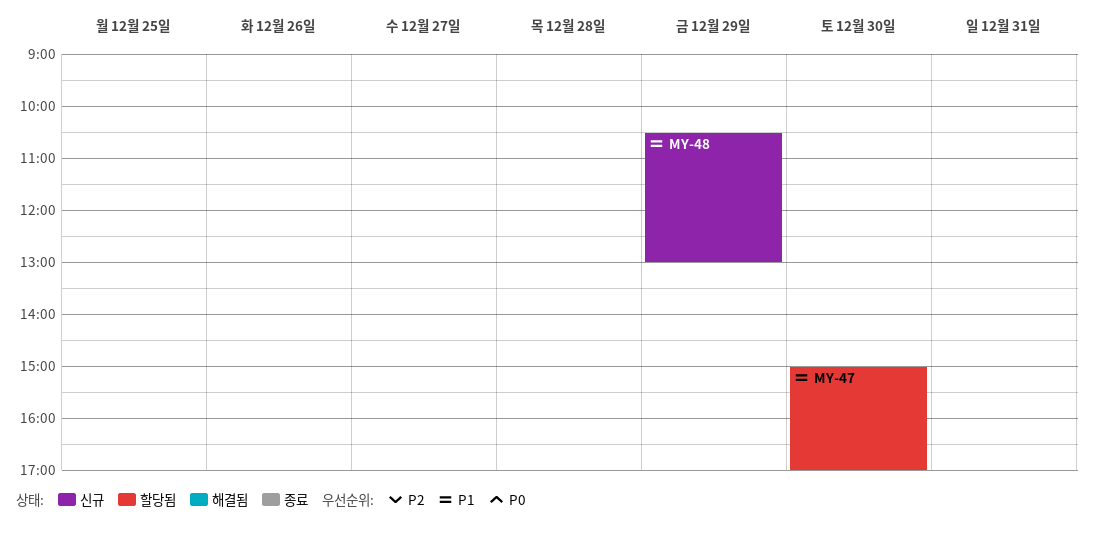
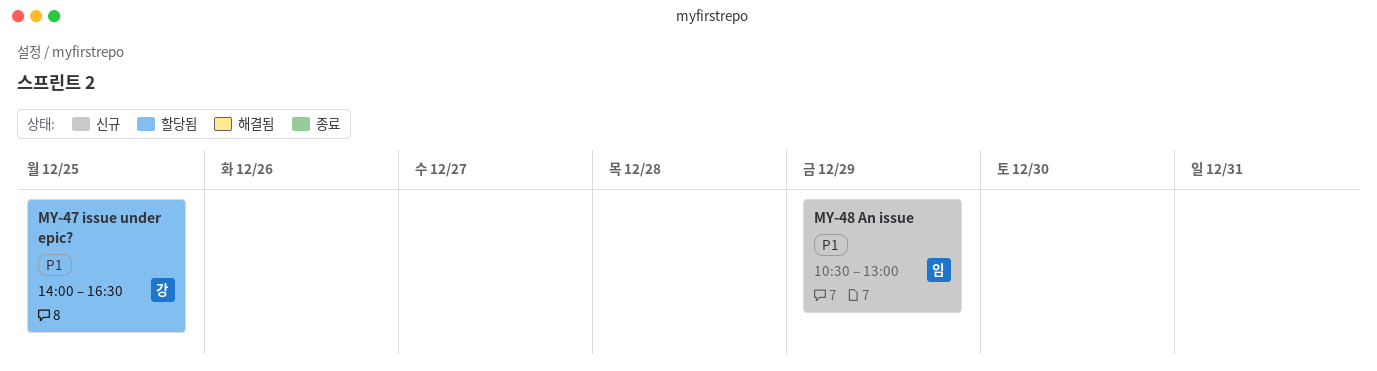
MY-47, day: Dec 30 -> Dec 25
MY-47, begins: 15:00 -> 14:00
MY-47, ends: 17:00 -> 16:30

